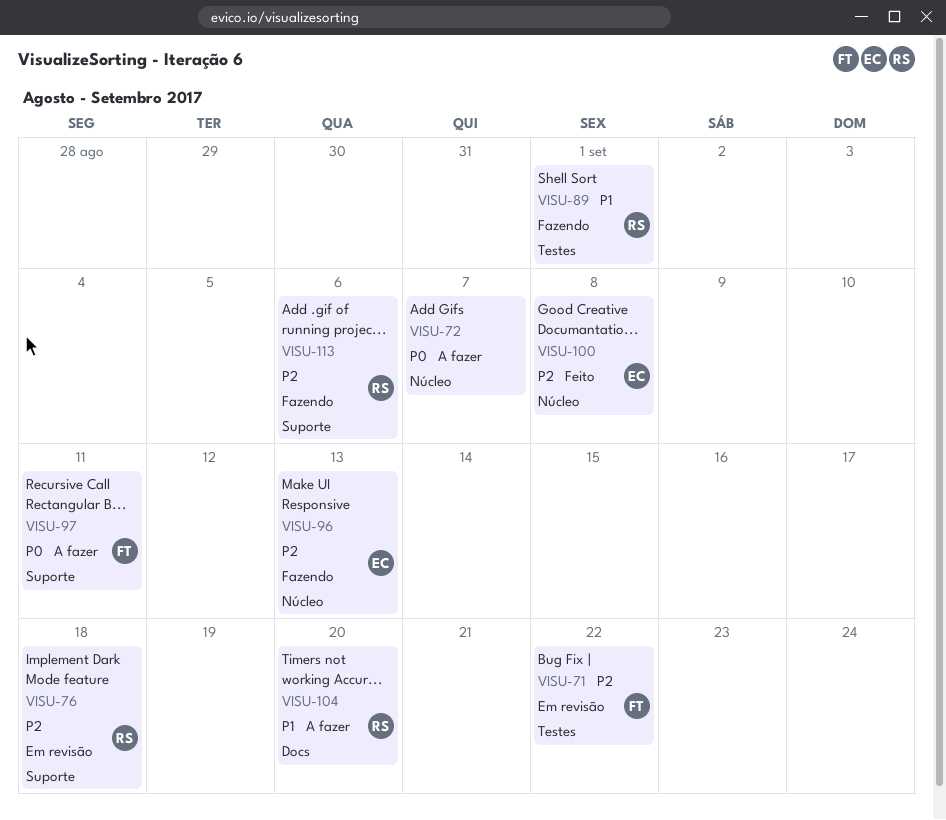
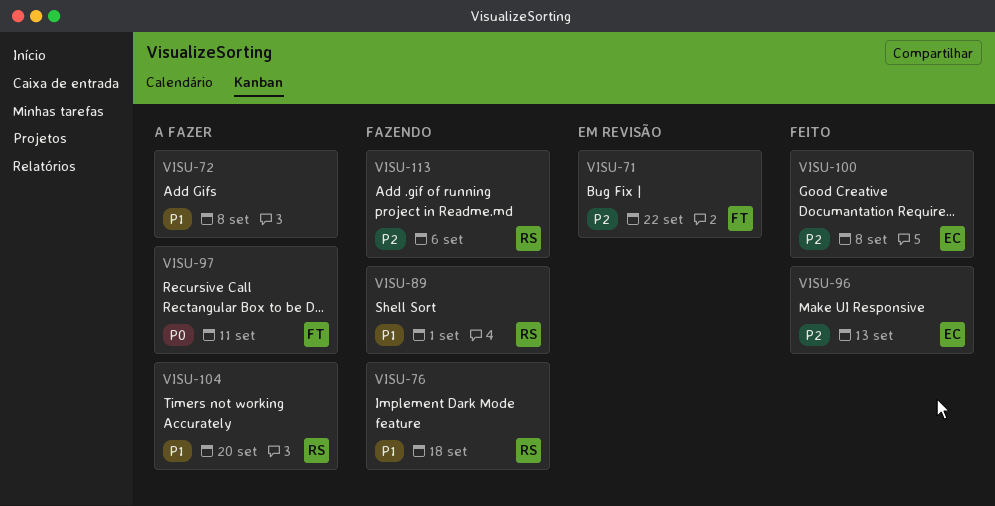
VISU-72, priority: P0 -> P1
VISU-72, due: Sep 7 -> Sep 8
VISU-76, status: Em revisão -> Fazendo
VISU-76, priority: P2 -> P1
VISU-96, status: Fazendo -> Feito

